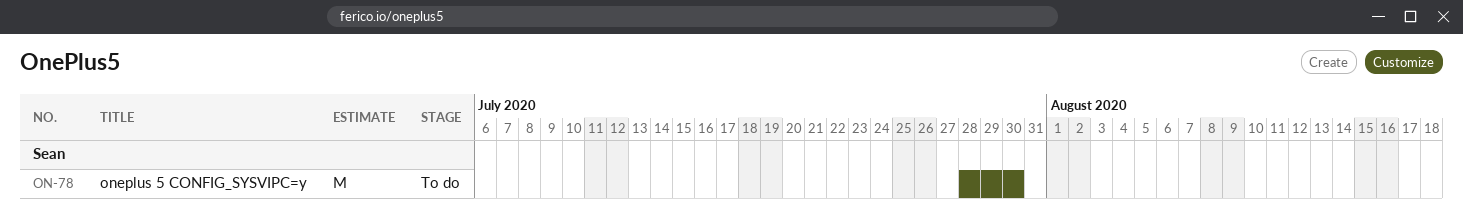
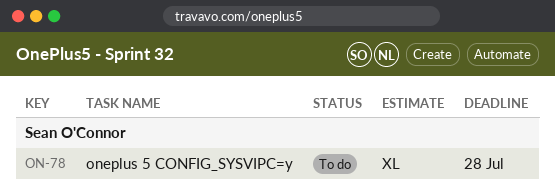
ON-78, estimate: M -> XL
ON-78, due: Jul 30 -> Jul 28

